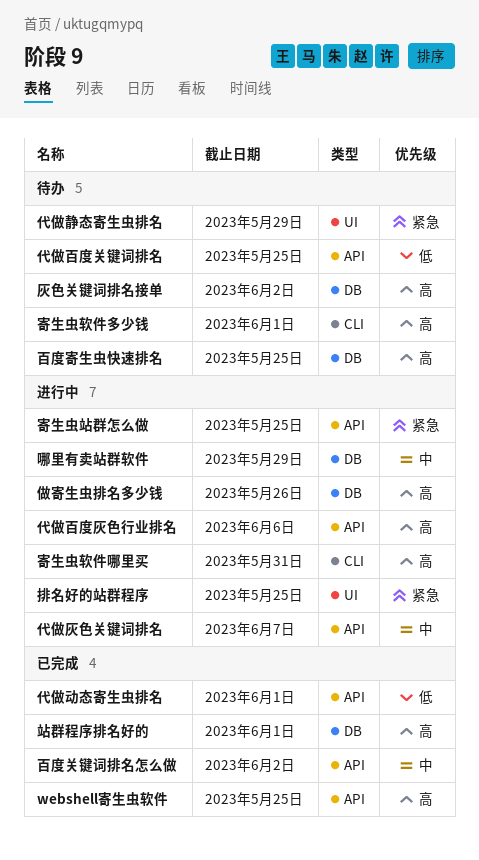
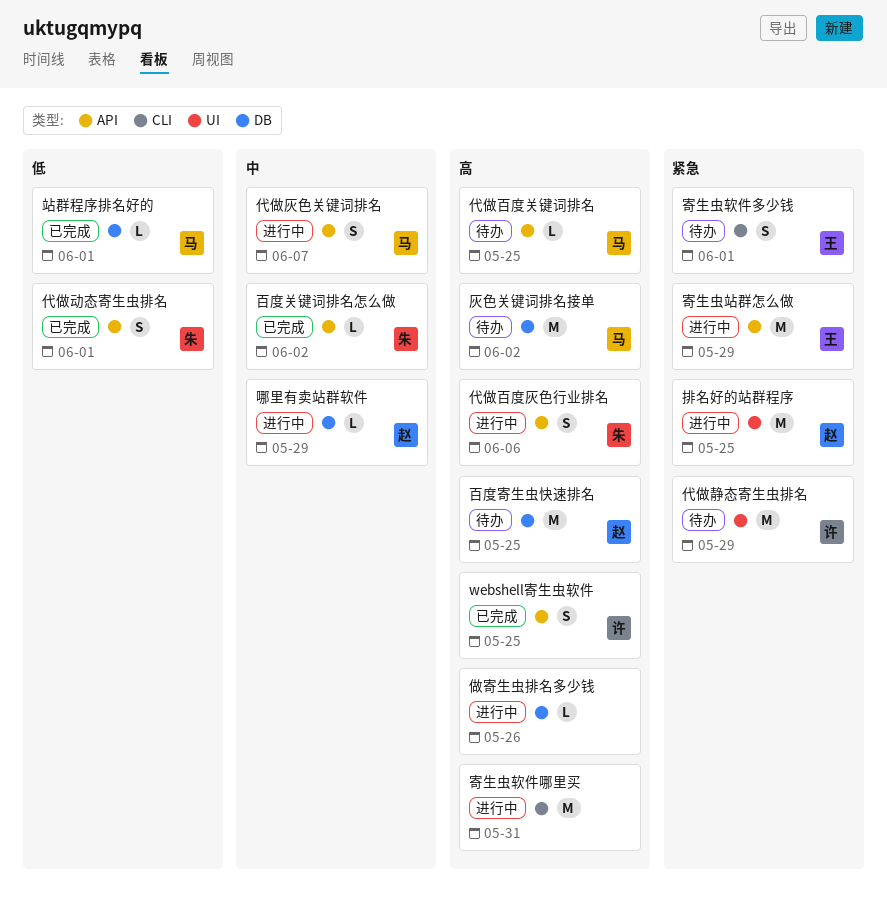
代做百度关键词排名, priority: 低 -> 高
寄生虫站群怎么做, due: May 25 -> May 29
寄生虫软件多少钱, priority: 高 -> 紧急
站群程序排名好的, priority: 高 -> 低

